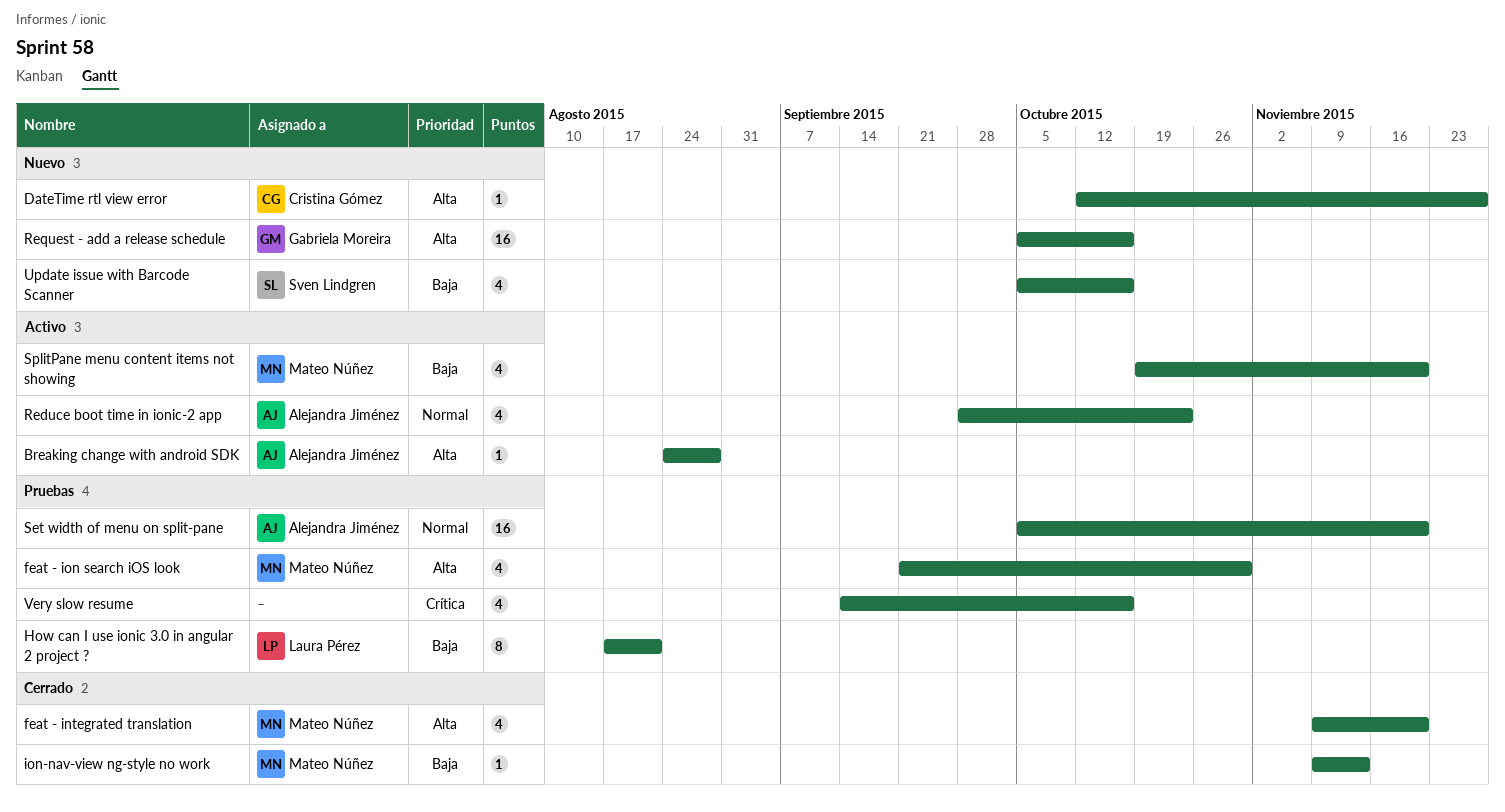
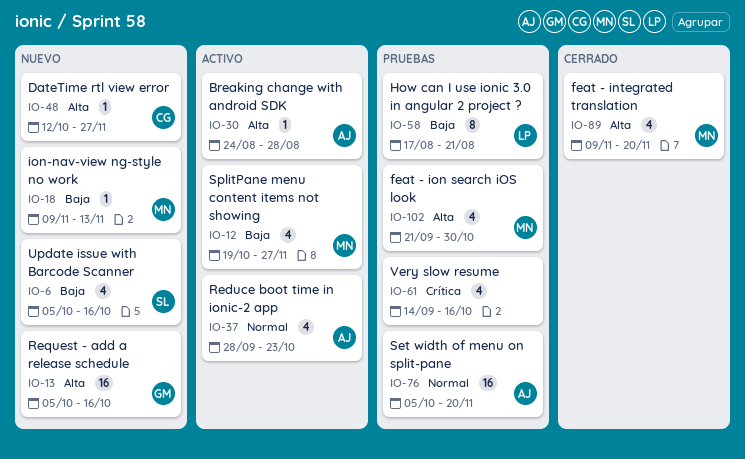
ion-nav-view ng-style no work, status: Cerrado -> Nuevo
SplitPane menu content items not showing, due: Nov 20 -> Nov 27

